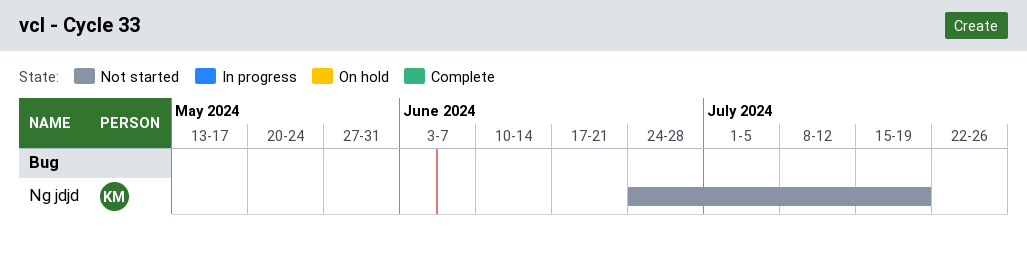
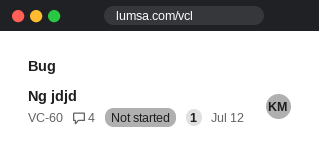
Ng jdjd, due: Jul 19 -> Jul 12

